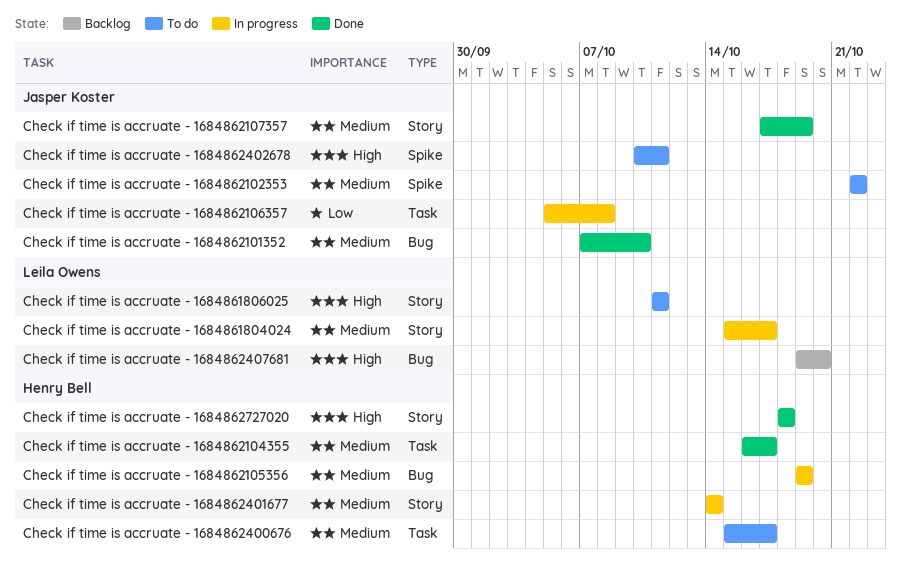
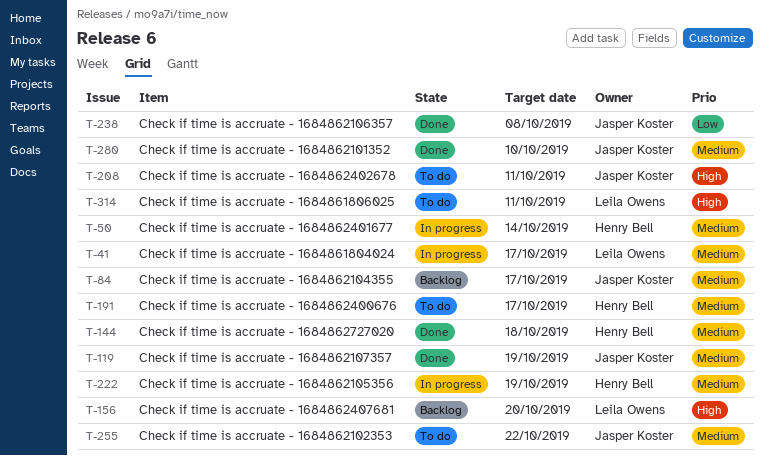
Check if time is accruate - 1684862104355, status: Done -> Backlog
Check if time is accruate - 1684862104355, owner: Henry Bell -> Jasper Koster
Check if time is accruate - 1684862106357, status: In progress -> Done
Check if time is accruate - 1684862727020, priority: High -> Medium

